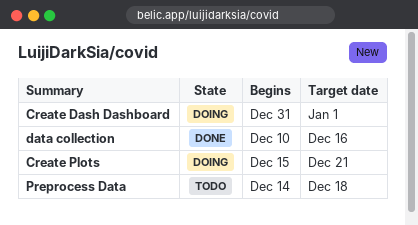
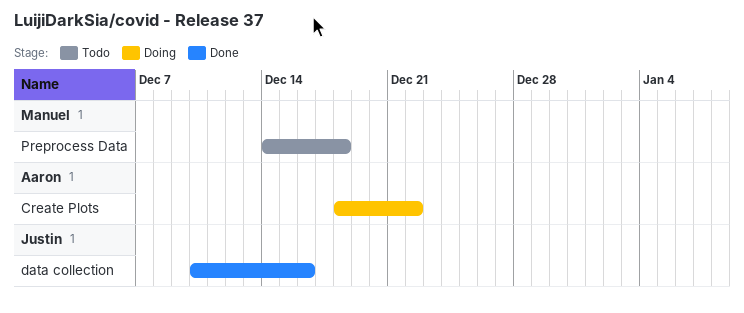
Create Dash Dashboard: present -> none
Create Plots, start: Dec 15 -> Dec 18
Create Plots, due: Dec 21 -> Dec 22

